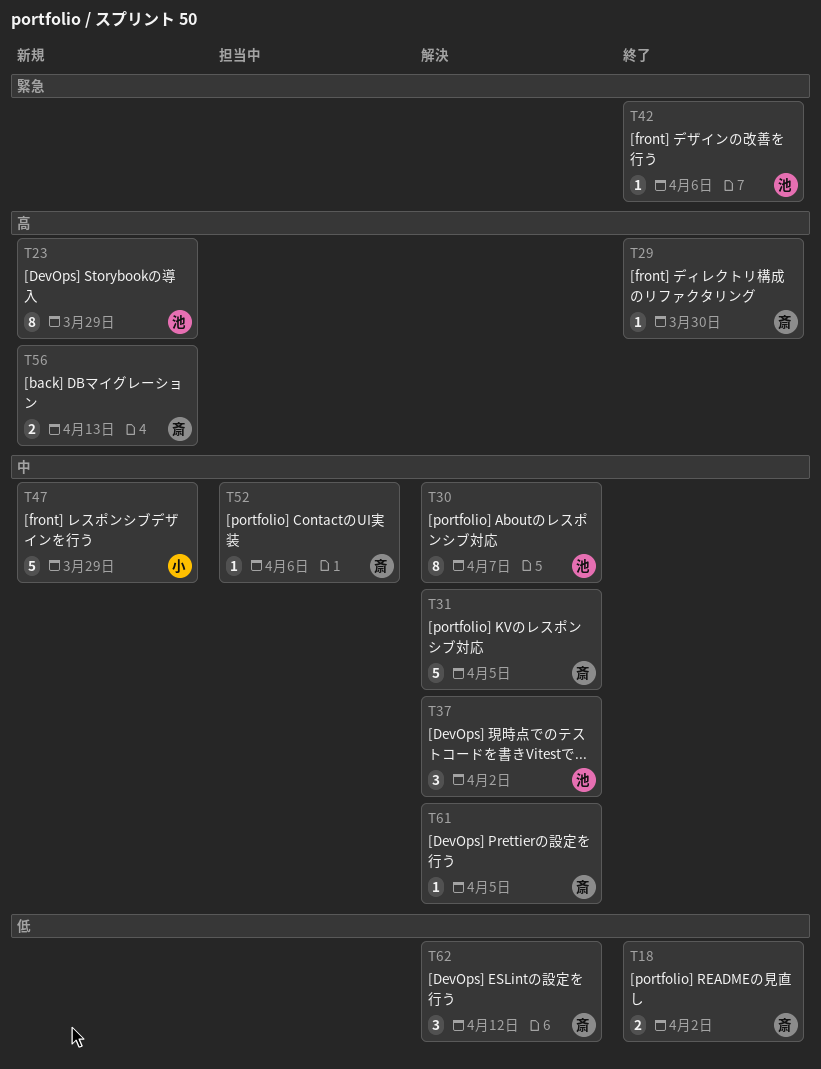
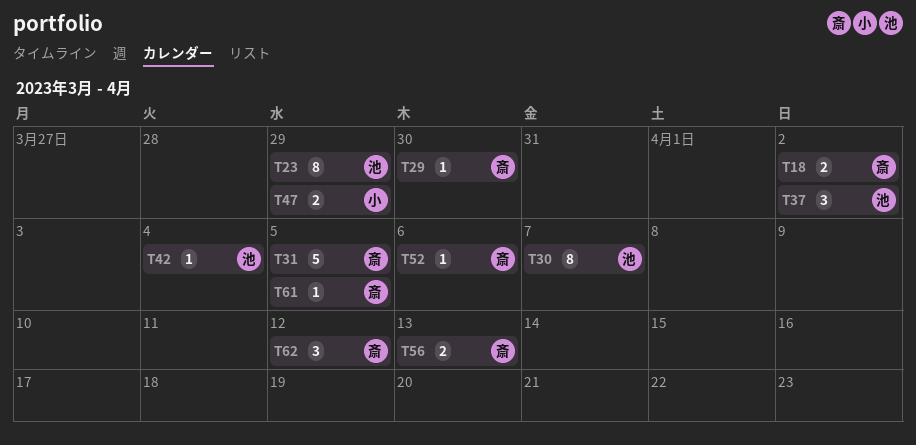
T42, due: Apr 6 -> Apr 4
T47, estimate: 5 -> 2

